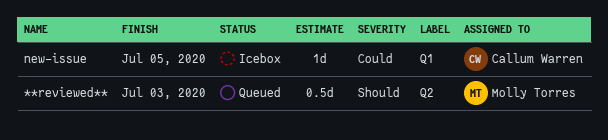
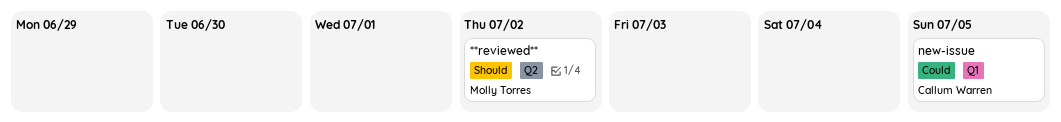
**reviewed**, due: Jul 3 -> Jul 2

